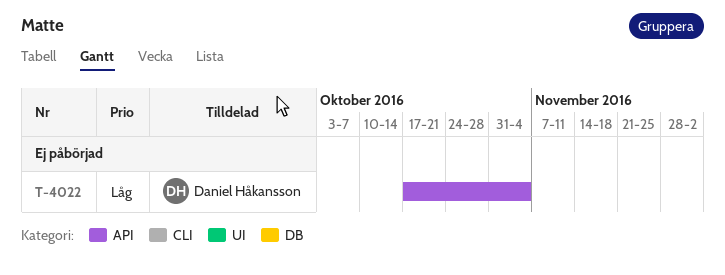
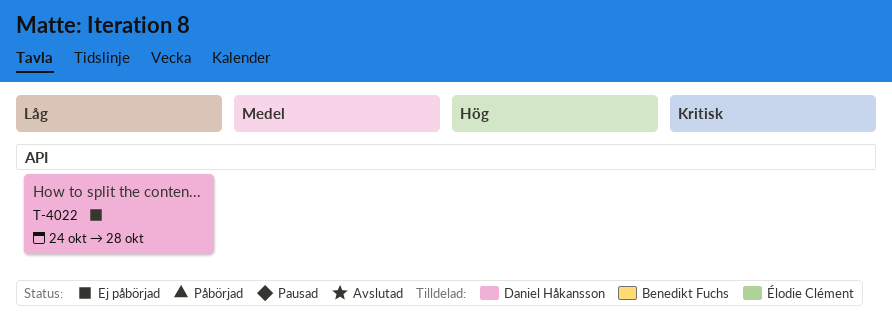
T-4022, start: Oct 17 -> Oct 24
T-4022, due: Nov 4 -> Oct 28

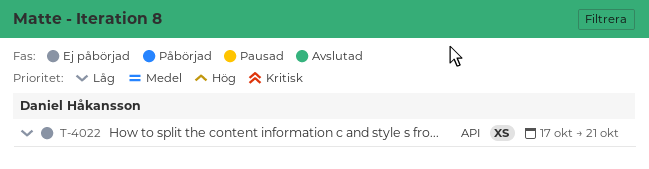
T-4022, start: Oct 24 -> Oct 17
T-4022, due: Oct 28 -> Oct 21

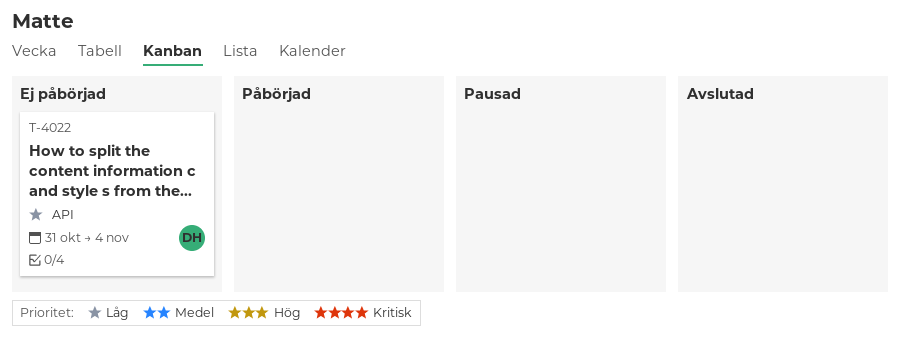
T-4022, start: Oct 17 -> Oct 31
T-4022, due: Oct 21 -> Nov 4

